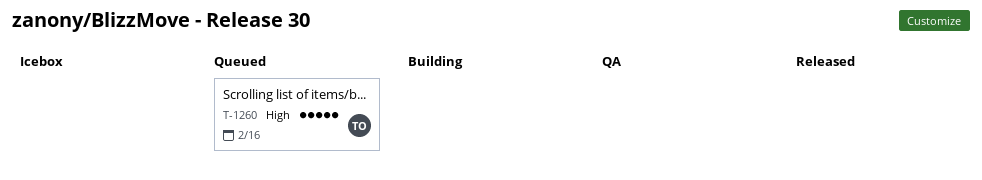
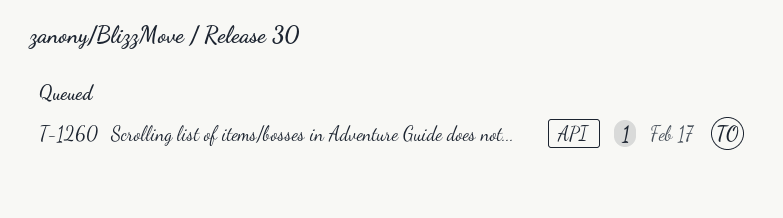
T-1260, estimate: 5 -> 1
T-1260, due: Feb 16 -> Feb 17

